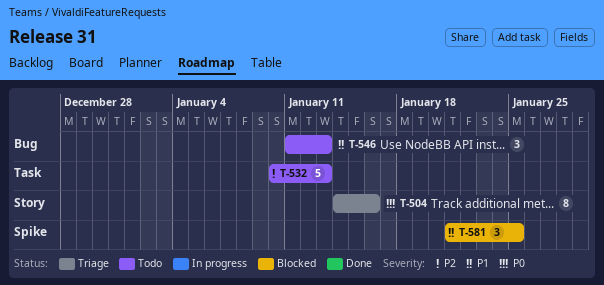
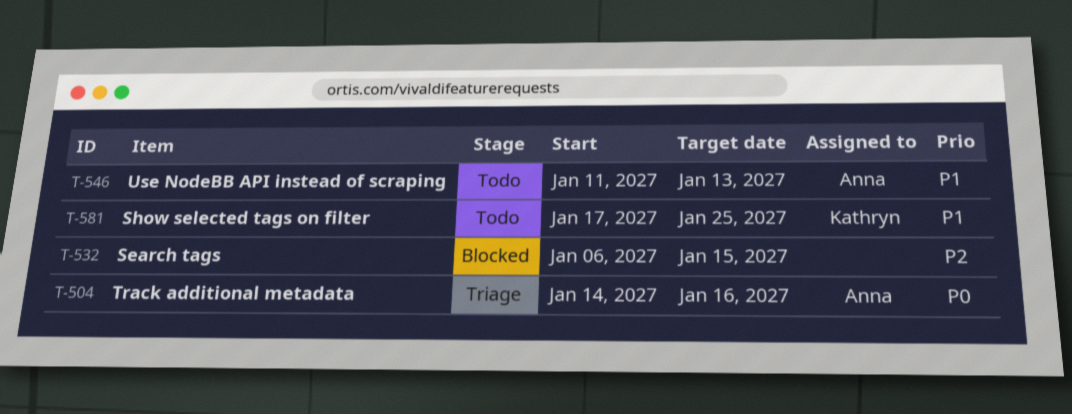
T-532, status: Todo -> Blocked
T-532, start: Jan 10 -> Jan 6
T-532, due: Jan 13 -> Jan 15
T-581, status: Blocked -> Todo
T-581, start: Jan 21 -> Jan 17

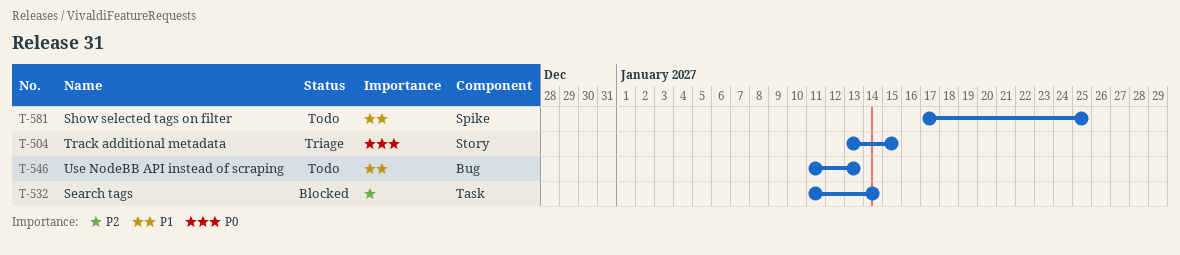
T-504, start: Jan 14 -> Jan 13
T-504, due: Jan 16 -> Jan 15
T-532, start: Jan 6 -> Jan 11
T-532, due: Jan 15 -> Jan 14

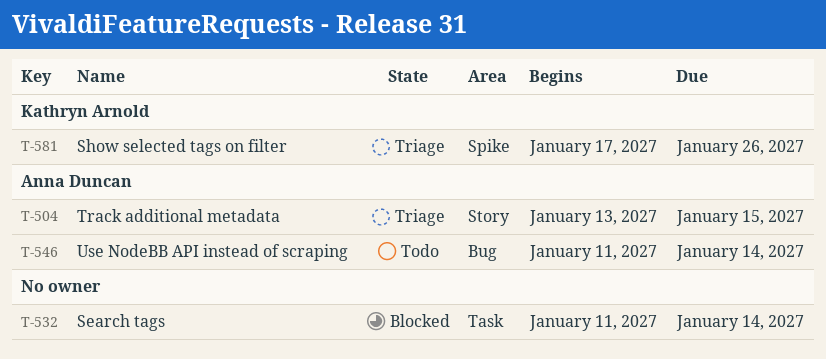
T-546, due: Jan 13 -> Jan 14
T-581, status: Todo -> Triage
T-581, due: Jan 25 -> Jan 26

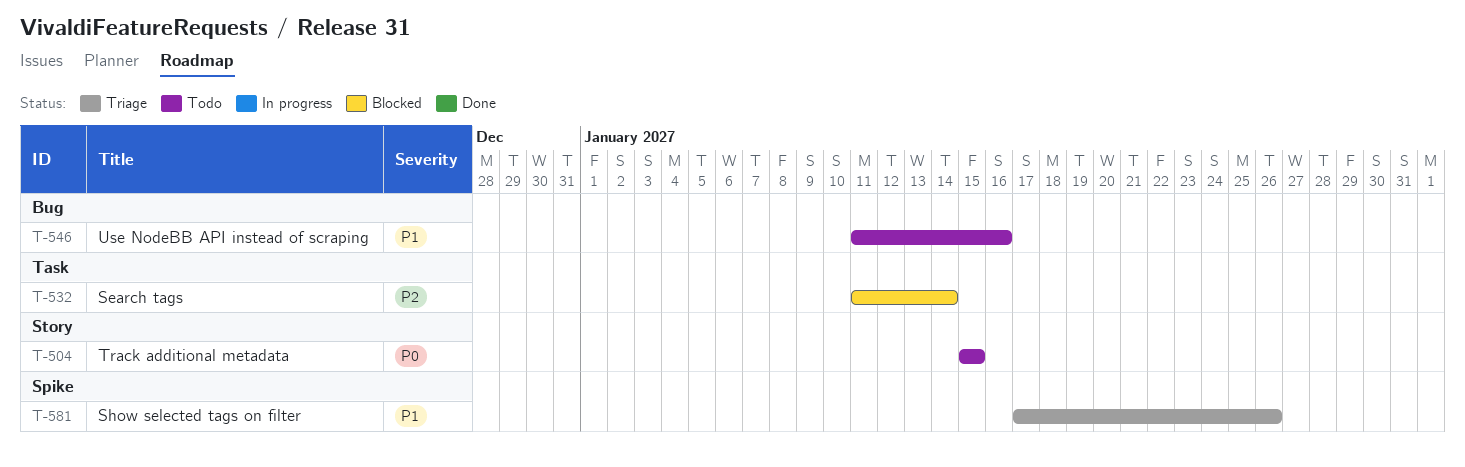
T-504, status: Triage -> Todo
T-504, start: Jan 13 -> Jan 15
T-546, due: Jan 14 -> Jan 16

